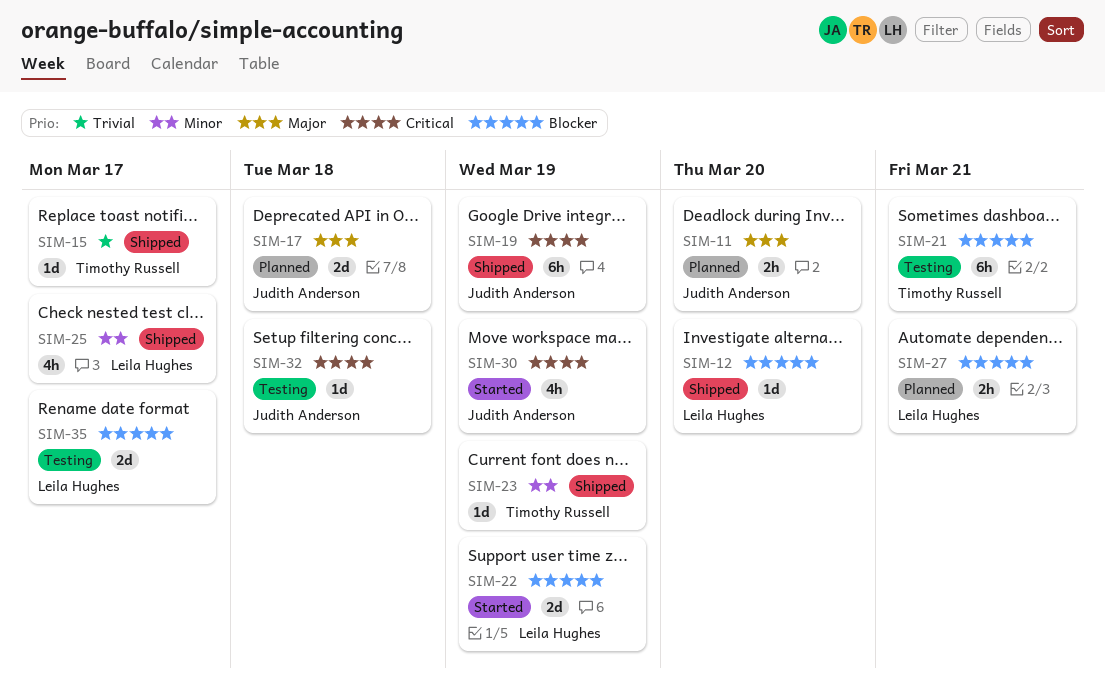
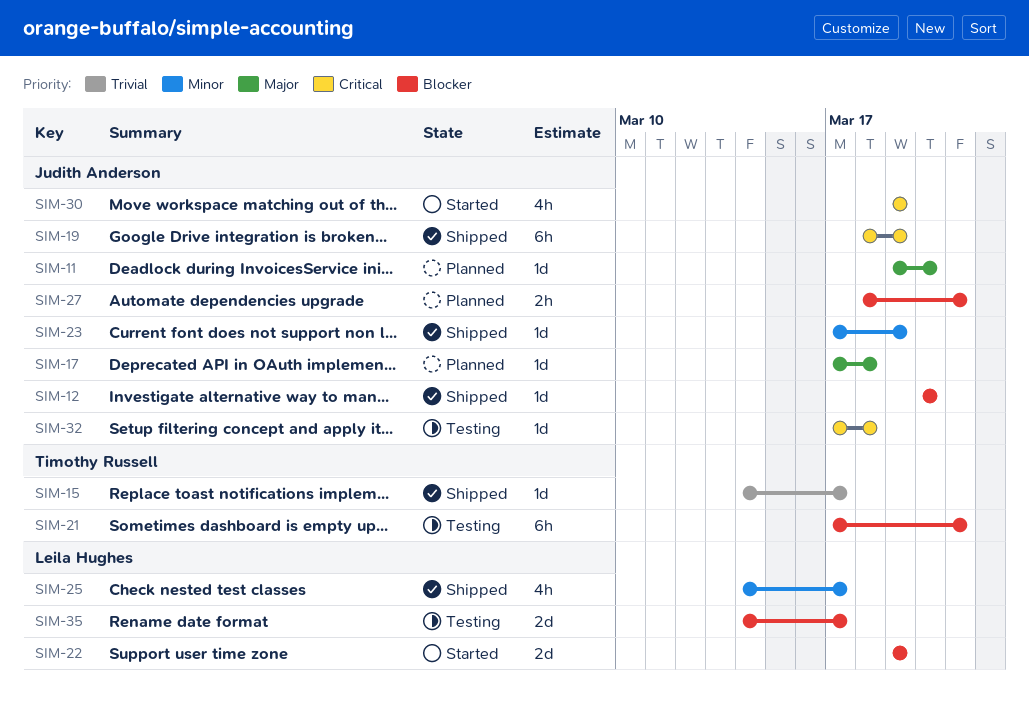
SIM-11, estimate: 2h -> 1d
SIM-12, owner: Leila Hughes -> Judith Anderson
SIM-17, estimate: 2d -> 1d
SIM-23, owner: Timothy Russell -> Judith Anderson
SIM-27, owner: Leila Hughes -> Judith Anderson

